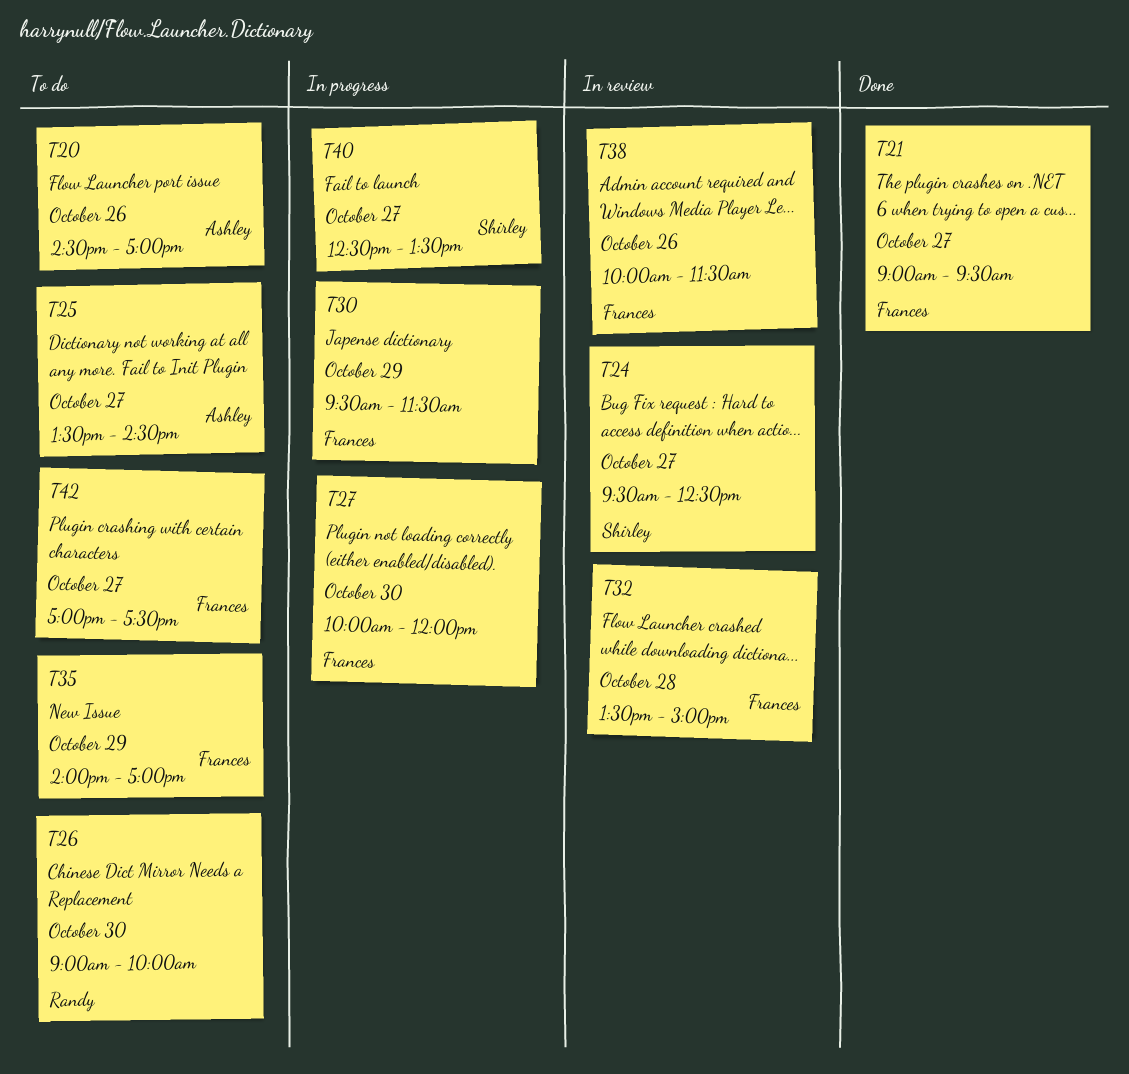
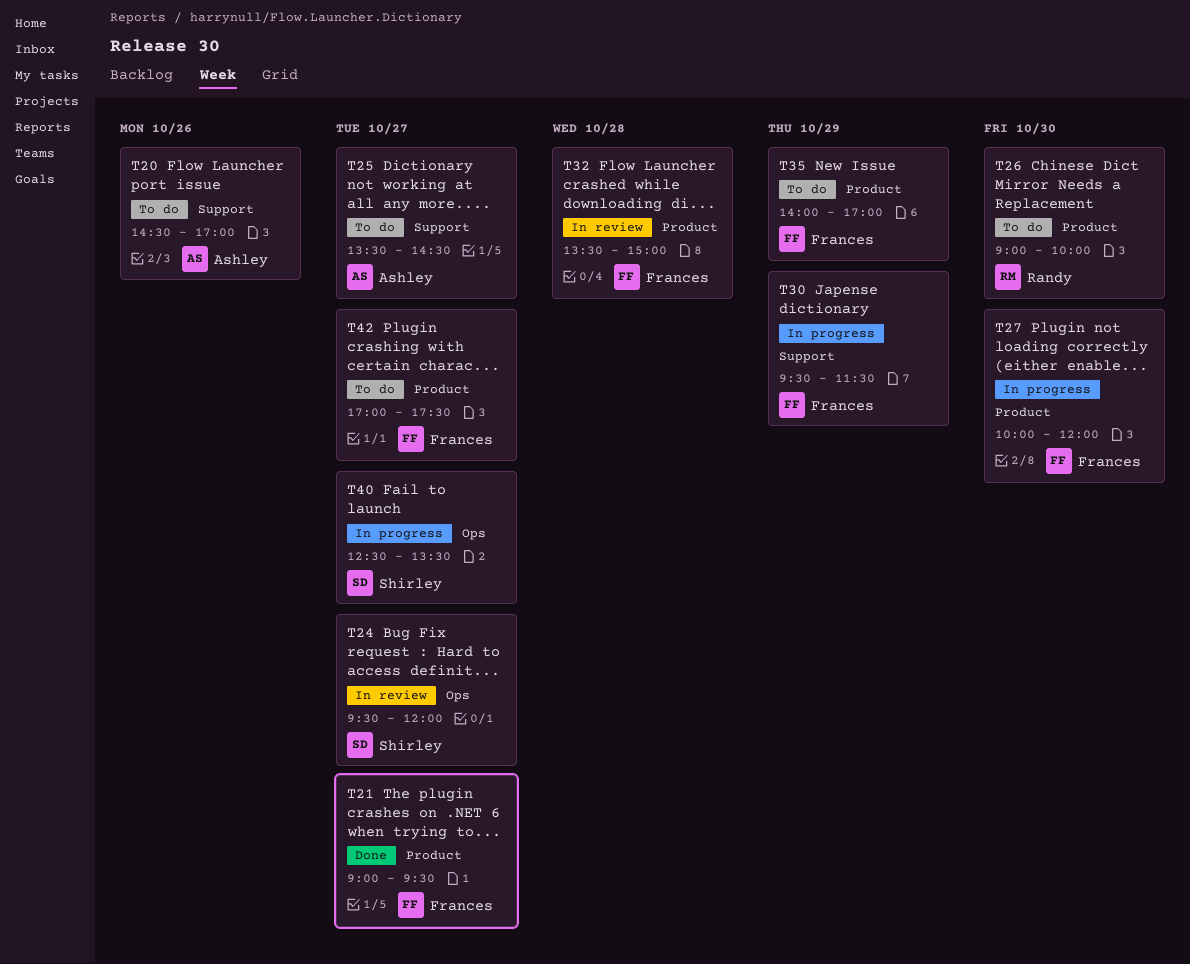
T24, ends: 12:30 -> 12:00
T38: present -> none

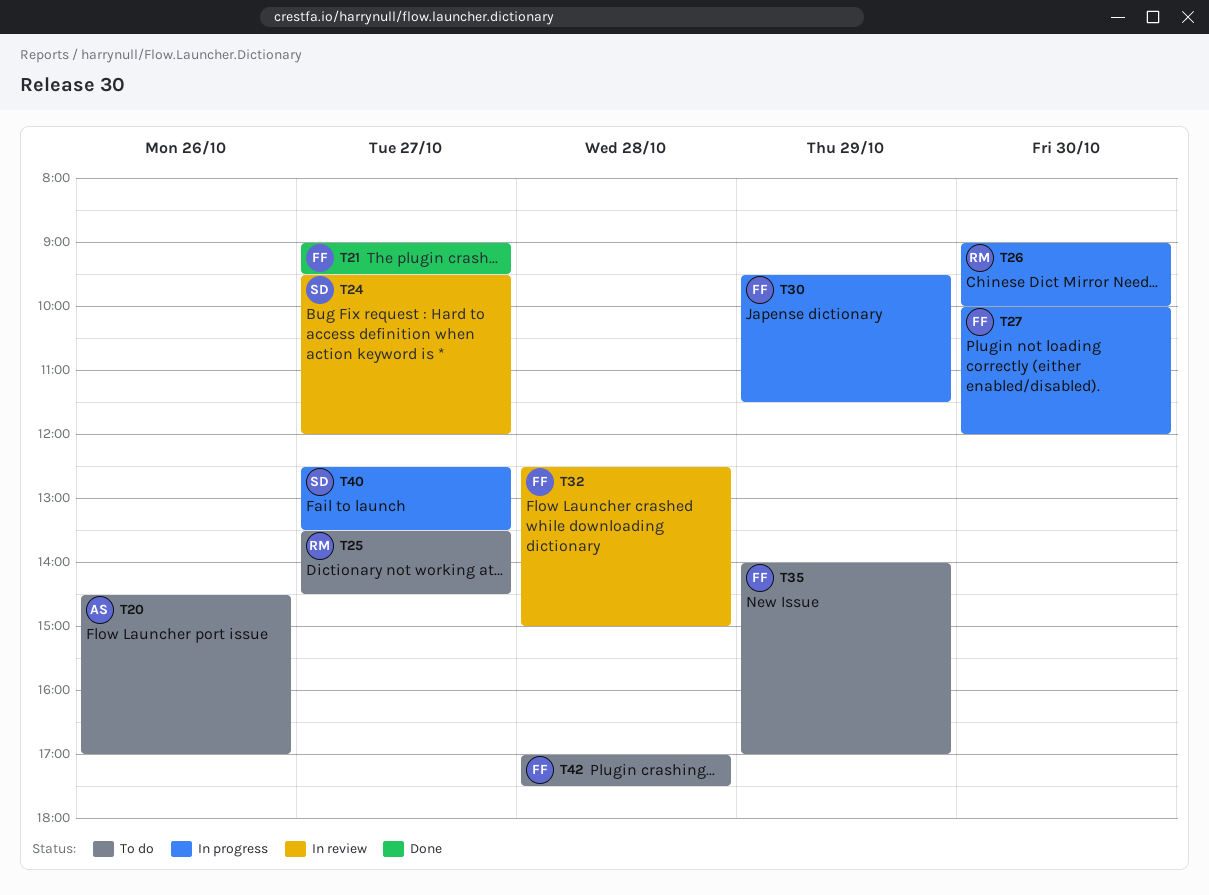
T25, owner: Ashley -> Randy
T26, status: To do -> In progress
T32, begins: 13:30 -> 12:30
T42, day: Oct 27 -> Oct 28

